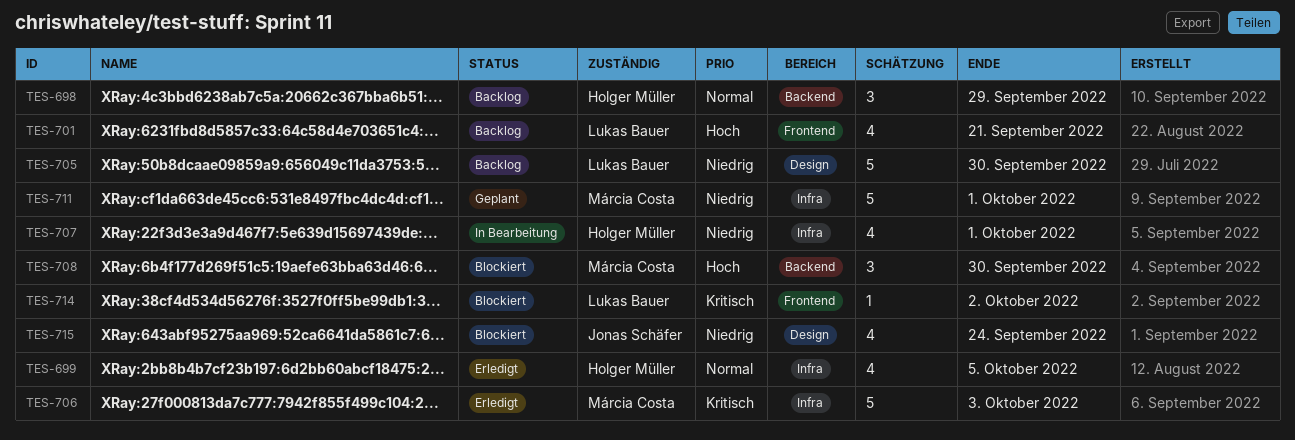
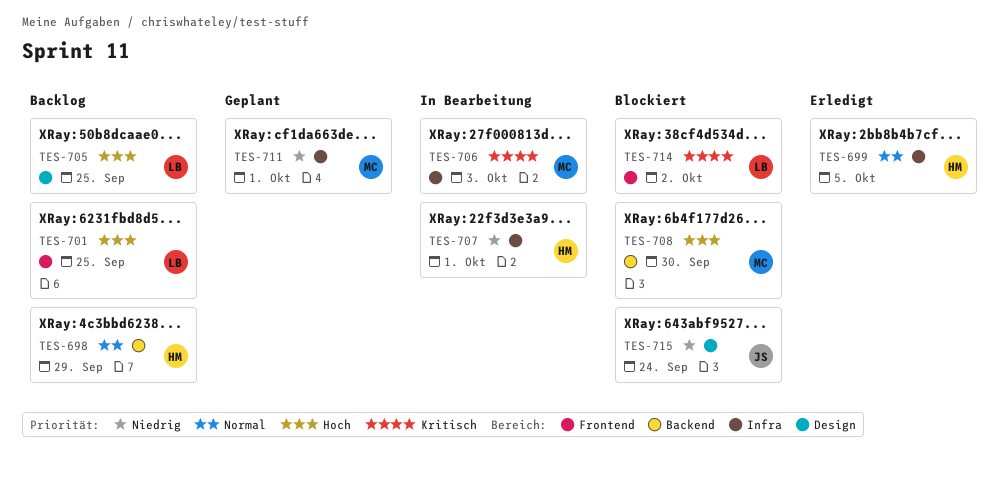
TES-701, due: Sep 21 -> Sep 25
TES-705, priority: Niedrig -> Hoch
TES-705, due: Sep 30 -> Sep 25
TES-706, status: Erledigt -> In Bearbeitung

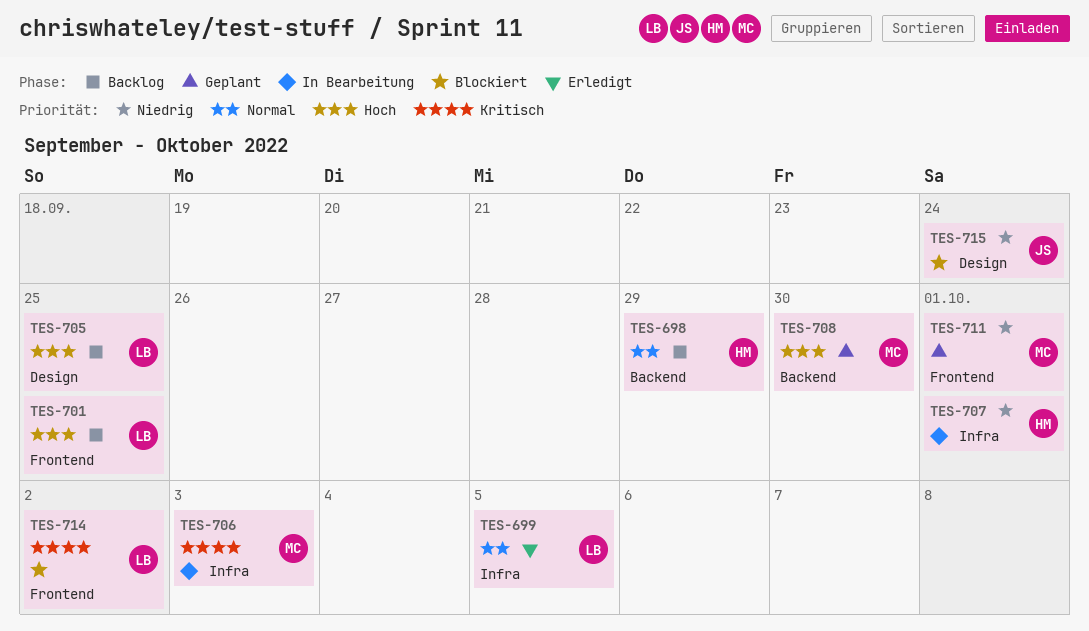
TES-699, owner: HM -> LB
TES-708, status: Blockiert -> Geplant
TES-711, label: Infra -> Frontend

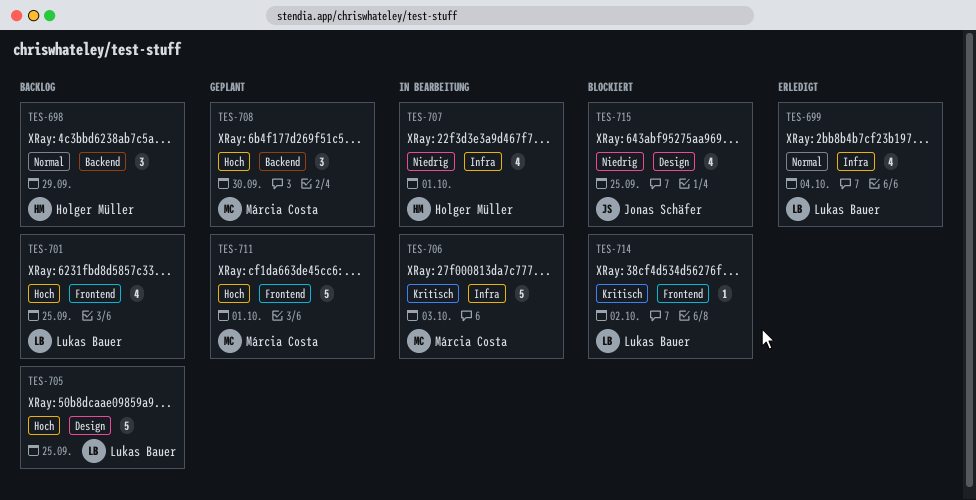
TES-699, due: Oct 5 -> Oct 4
TES-711, priority: Niedrig -> Hoch
TES-715, due: Sep 24 -> Sep 25

